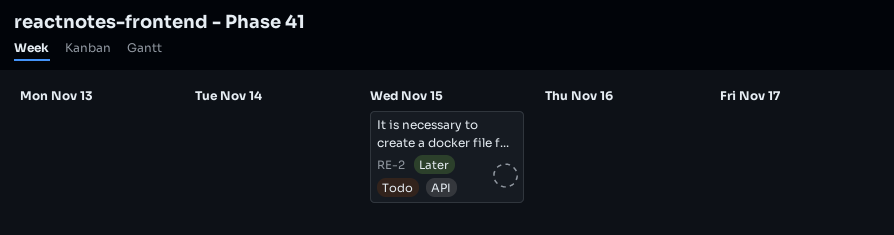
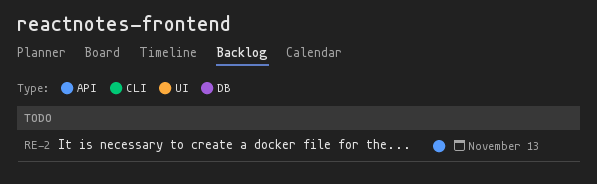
RE-2, due: Nov 15 -> Nov 13

